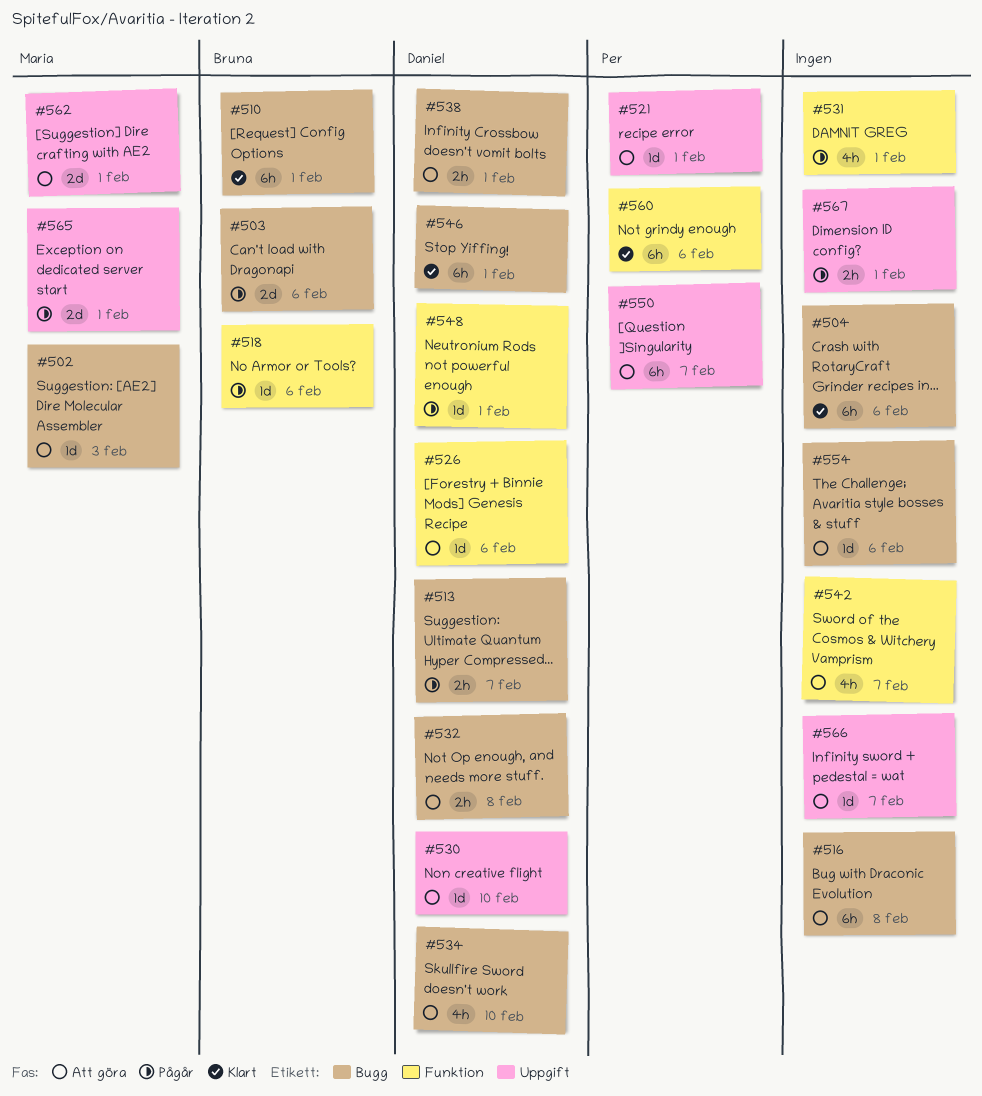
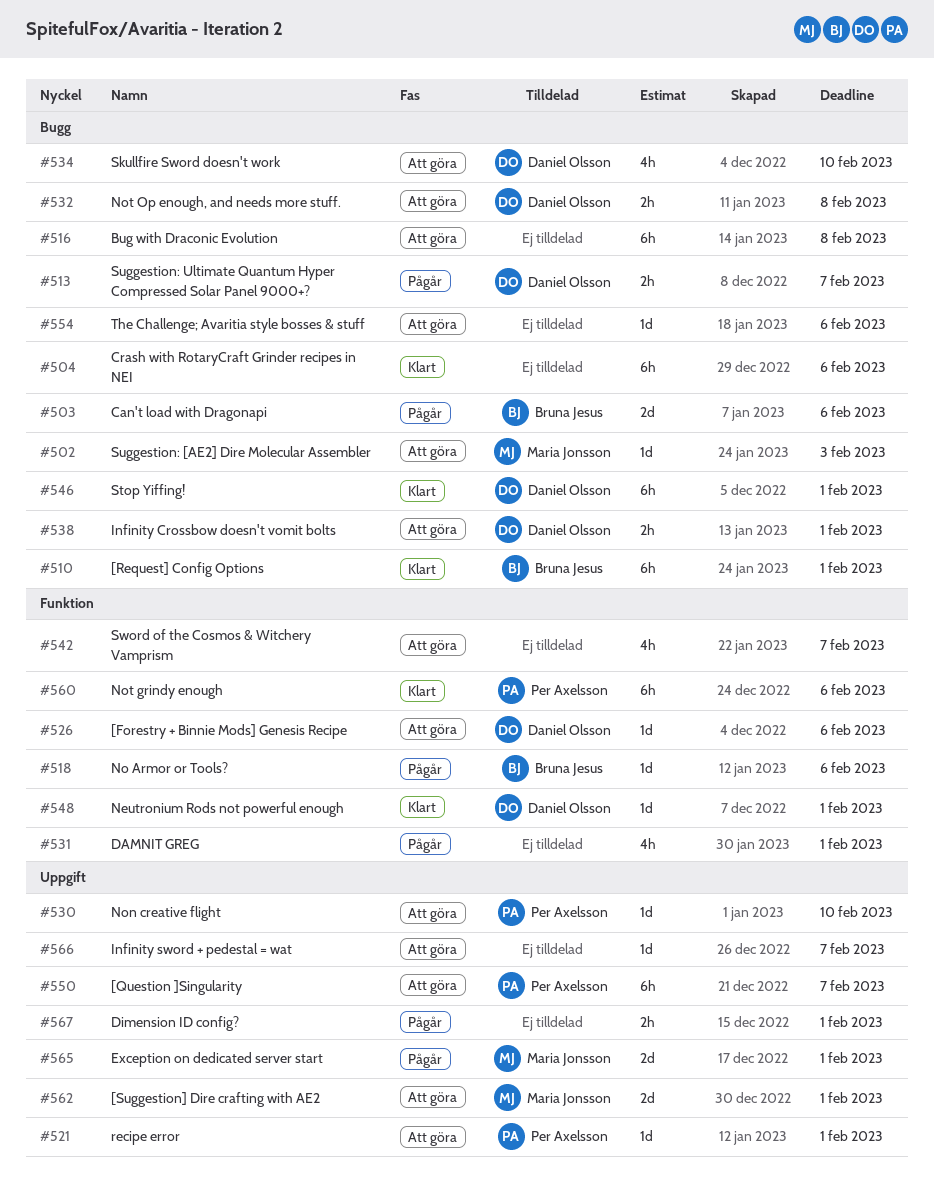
#530, owner: Daniel Olsson -> Per Axelsson
#548, status: Pågår -> Klart

